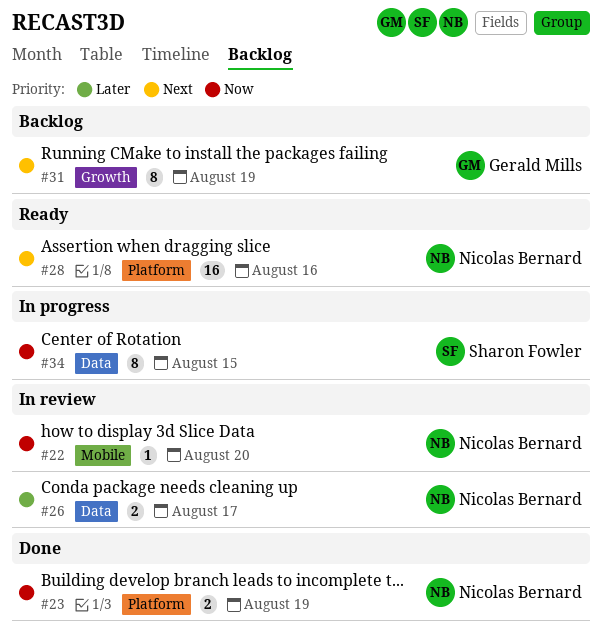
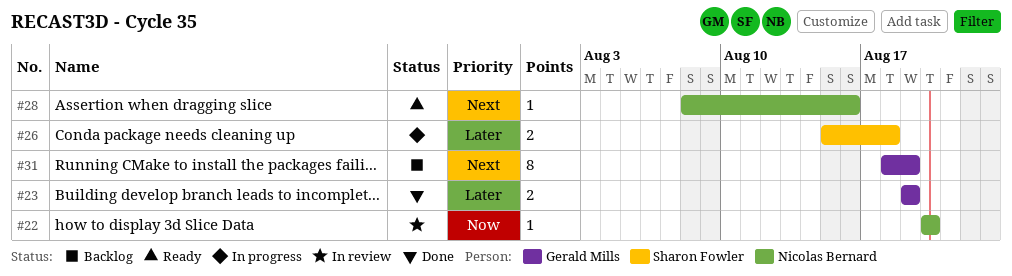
#23, owner: Nicolas Bernard -> Gerald Mills
#23, priority: Now -> Later
#26, status: In review -> In progress
#26, owner: Nicolas Bernard -> Sharon Fowler
#26, due: Aug 17 -> Aug 18
#28, estimate: 16 -> 1
#34: present -> none

